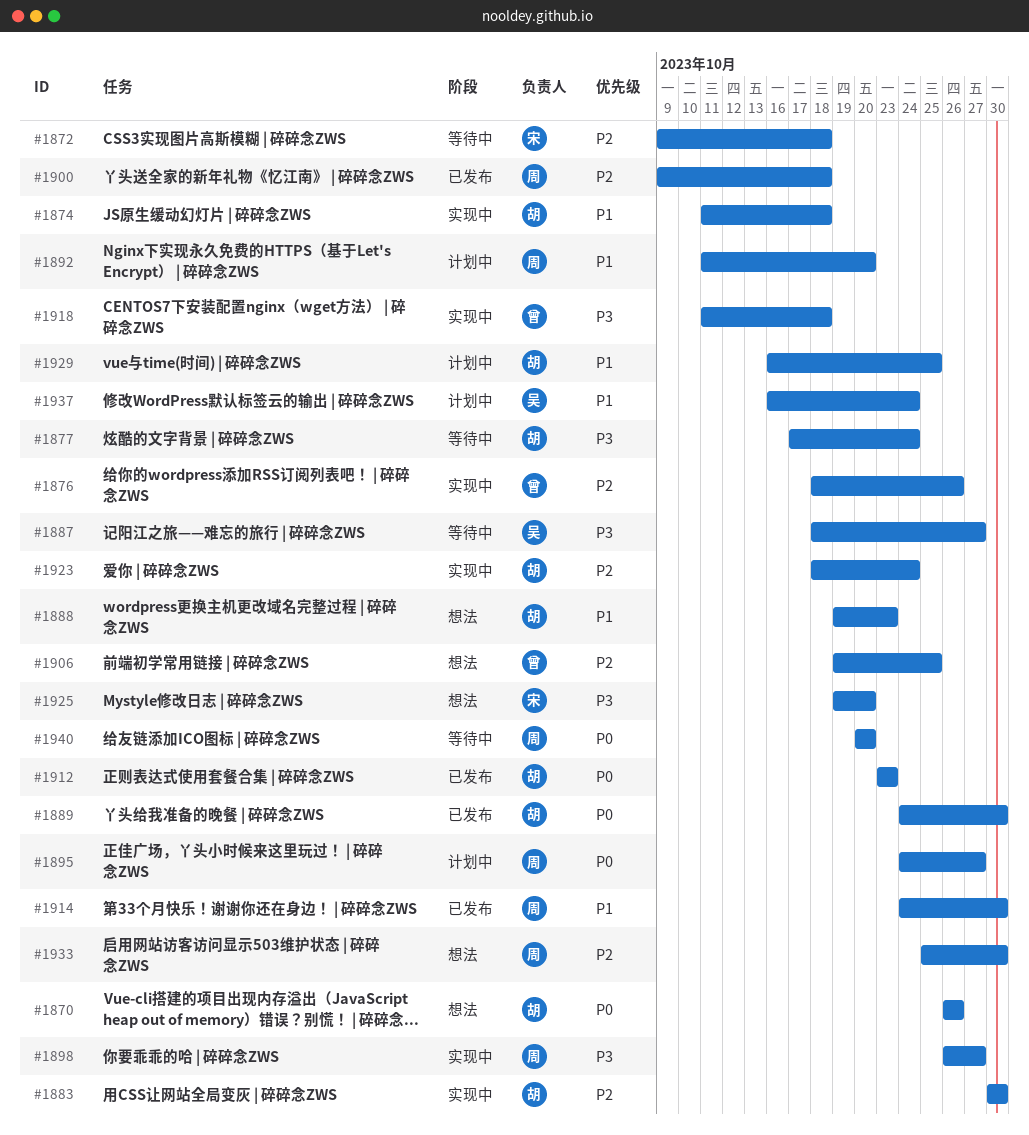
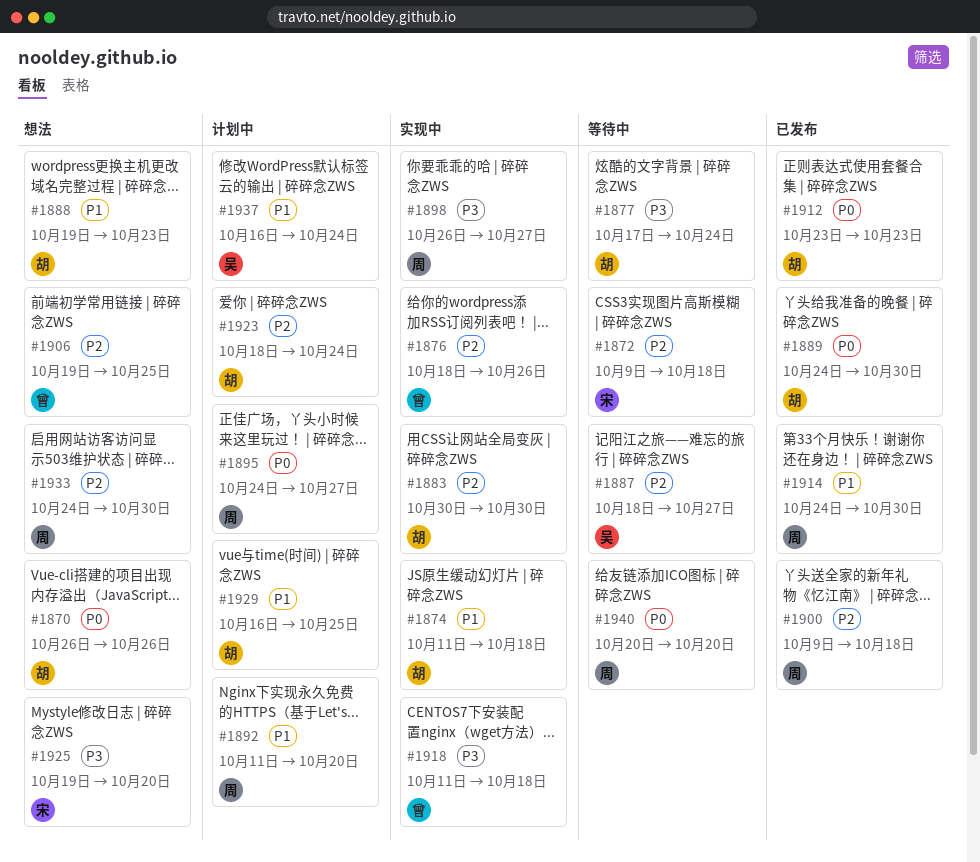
#1887, priority: P3 -> P2
#1923, status: 实现中 -> 计划中
#1933, start: Oct 25 -> Oct 24

